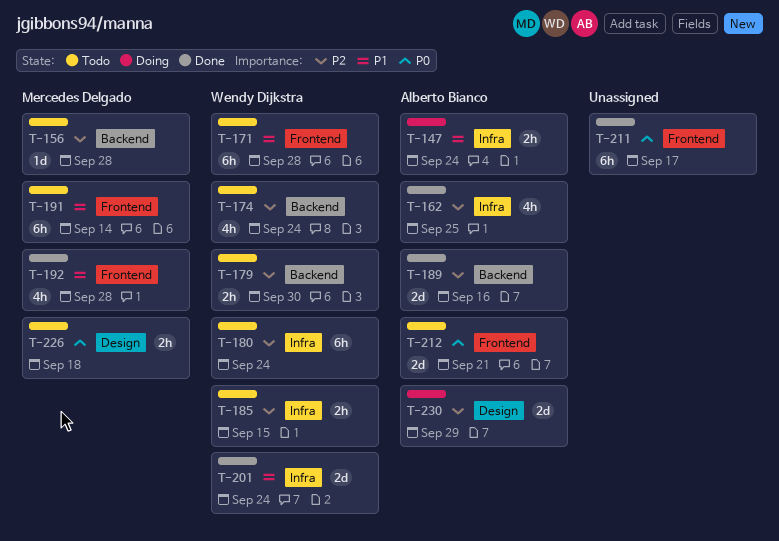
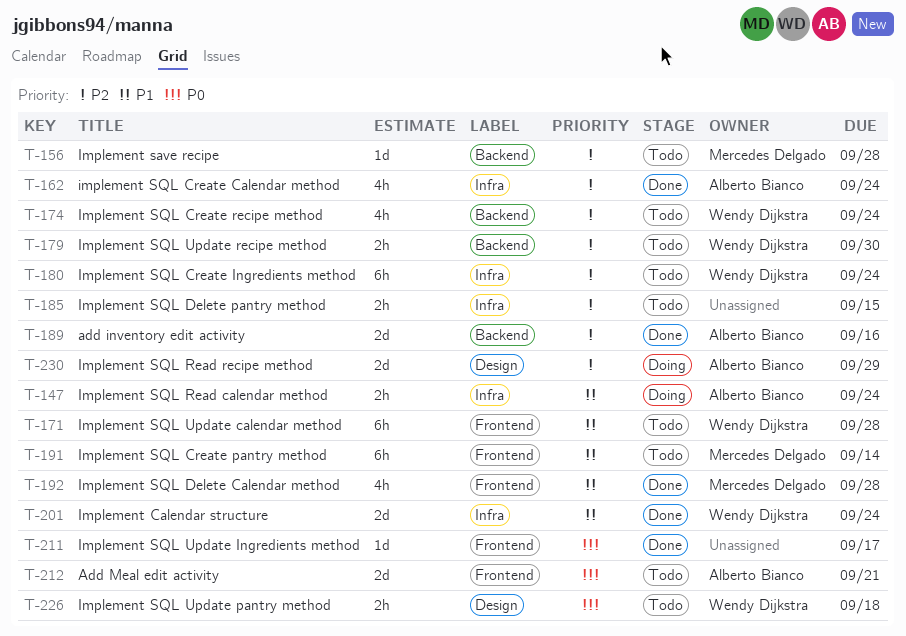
T-162, due: Sep 25 -> Sep 24
T-185, owner: Wendy Dijkstra -> none
T-211, estimate: 6h -> 1d
T-226, owner: Mercedes Delgado -> Wendy Dijkstra

